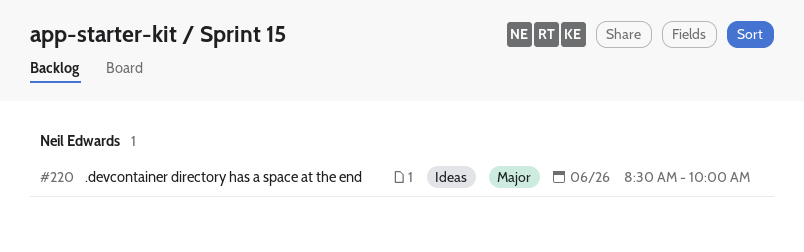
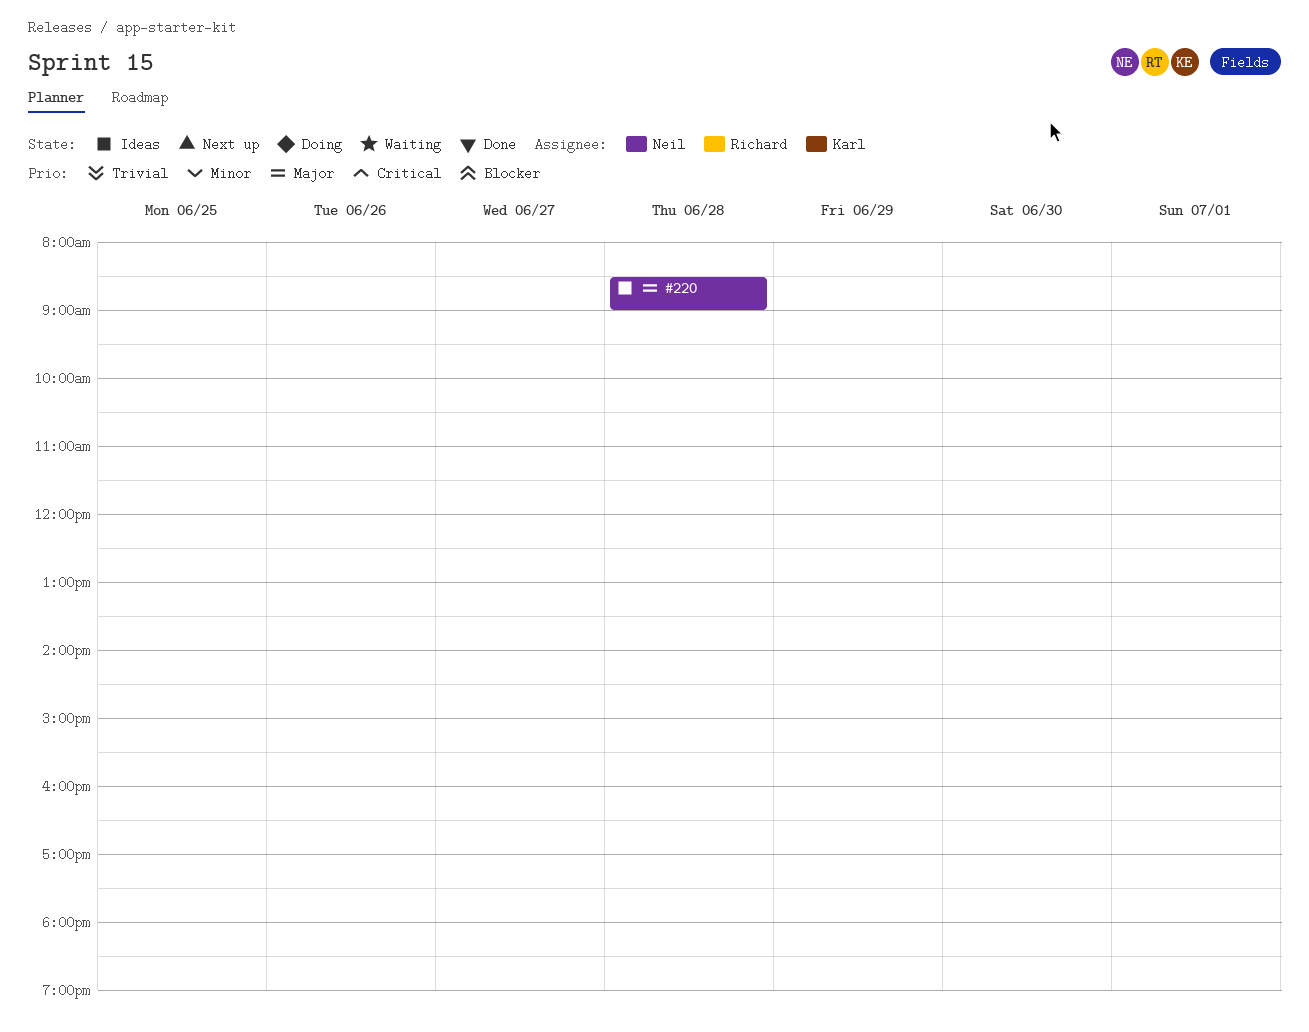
#220, day: Jun 26 -> Jun 28
#220, ends: 10:00 -> 09:00

